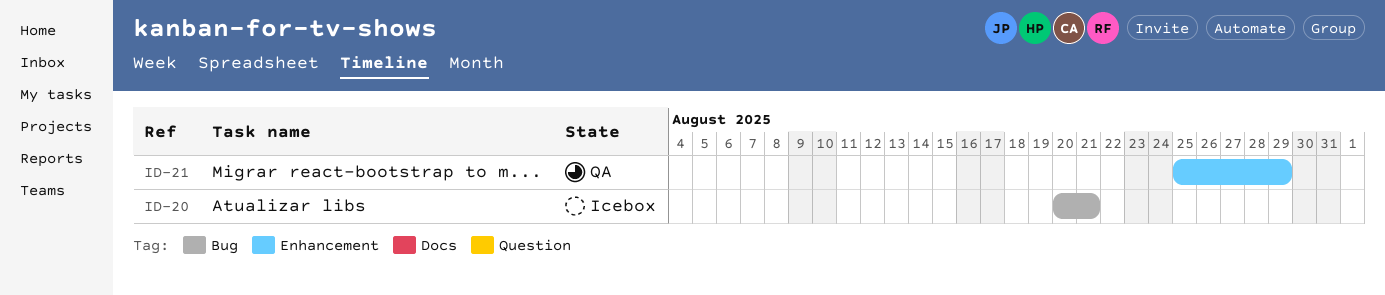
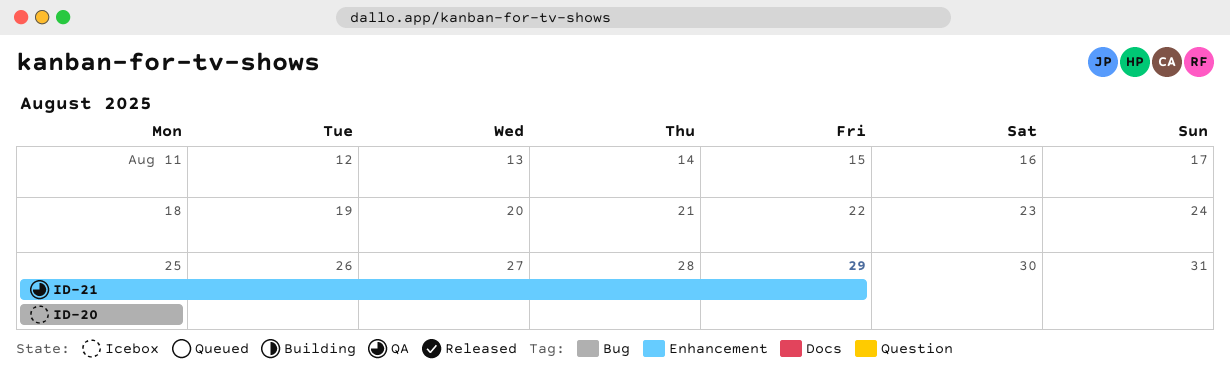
ID-20, start: Aug 20 -> Aug 25
ID-20, due: Aug 21 -> Aug 25

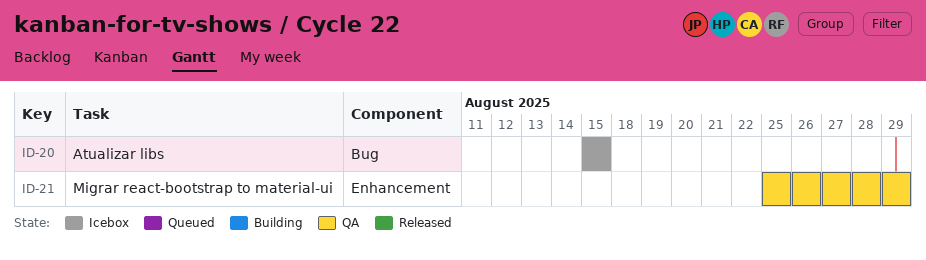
ID-20, start: Aug 25 -> Aug 15
ID-20, due: Aug 25 -> Aug 15

